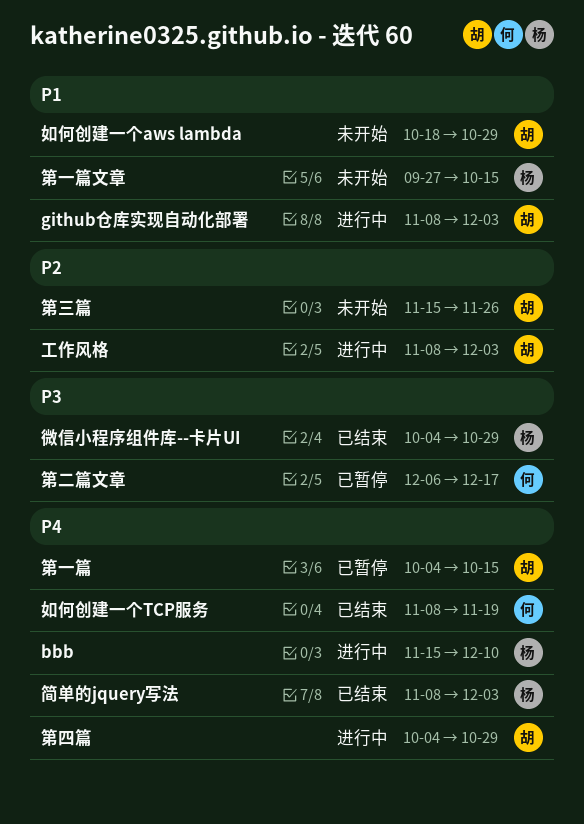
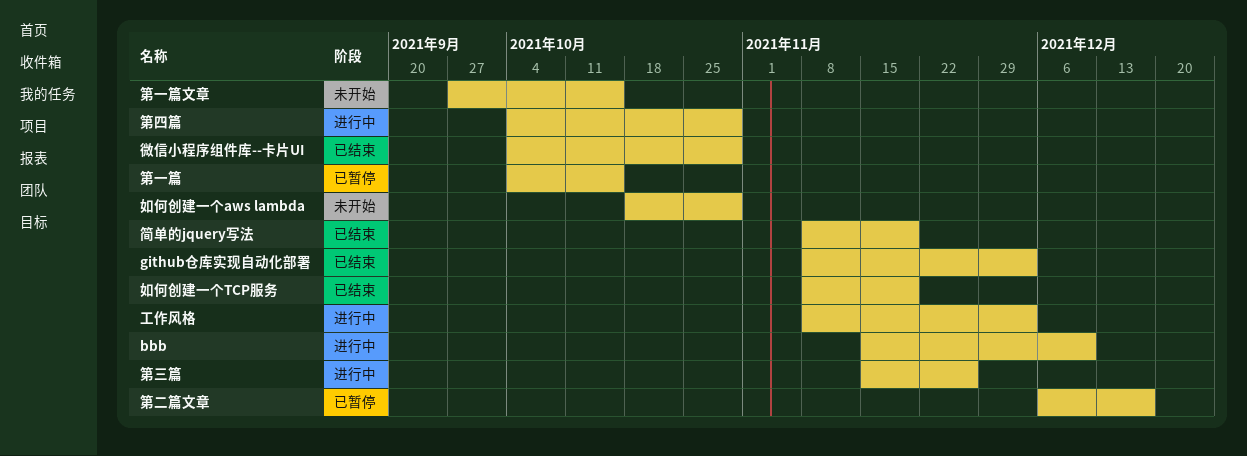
github仓库实现自动化部署, status: 进行中 -> 已结束
第三篇, status: 未开始 -> 进行中
简单的jquery写法, due: Dec 3 -> Nov 19

